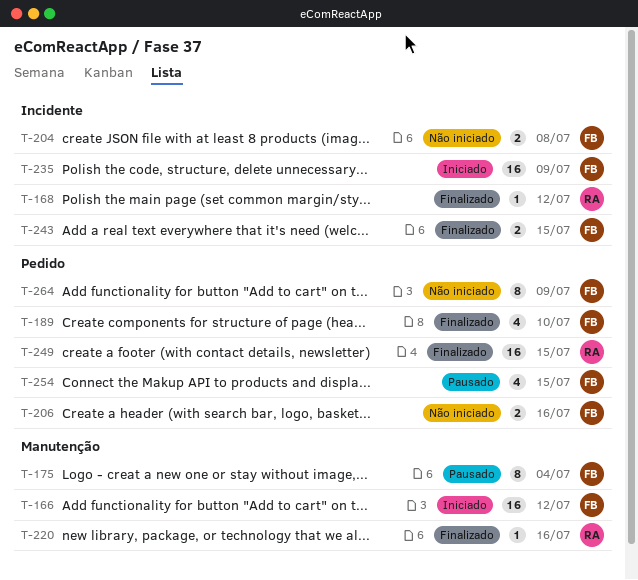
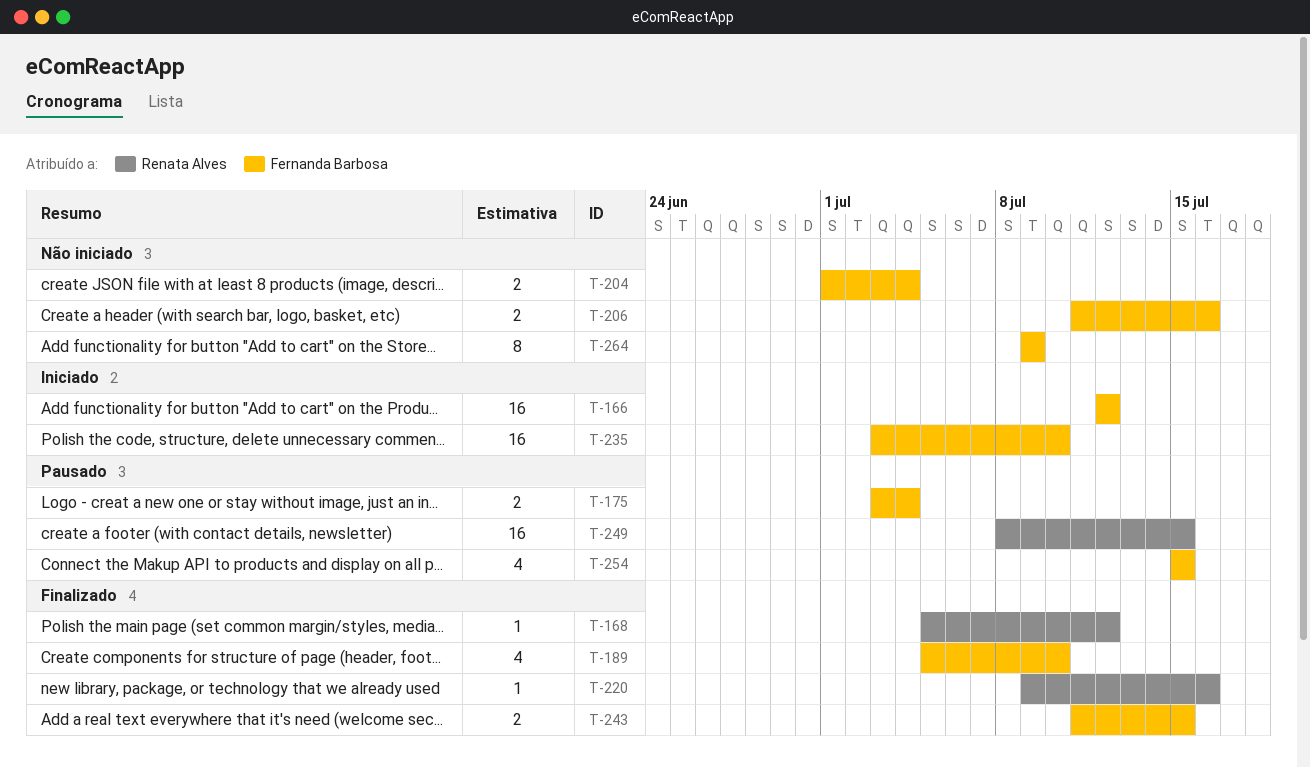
T-175, estimate: 8 -> 2
T-204, due: Jul 8 -> Jul 4
T-235, due: Jul 9 -> Jul 10
T-249, status: Finalizado -> Pausado

